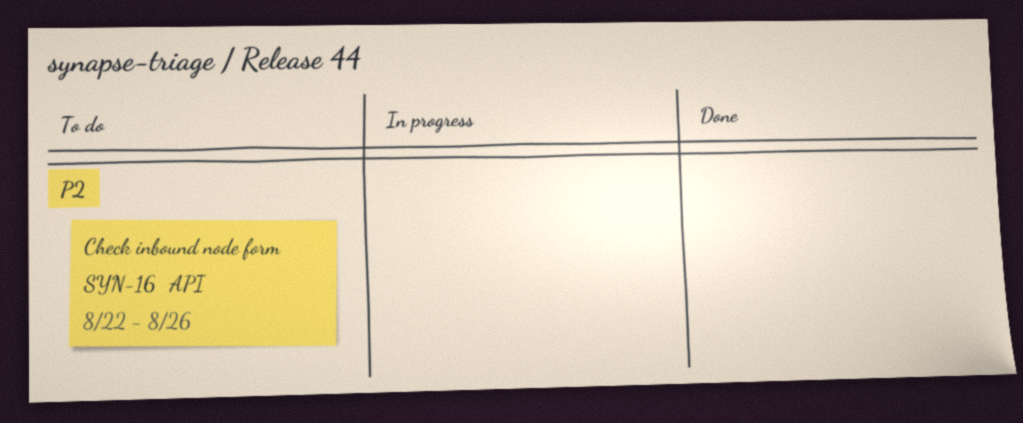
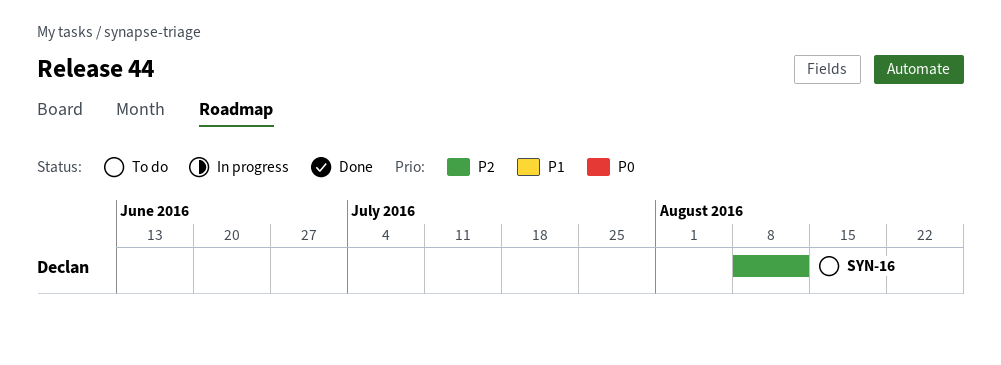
SYN-16, start: Aug 22 -> Aug 8
SYN-16, due: Aug 26 -> Aug 12

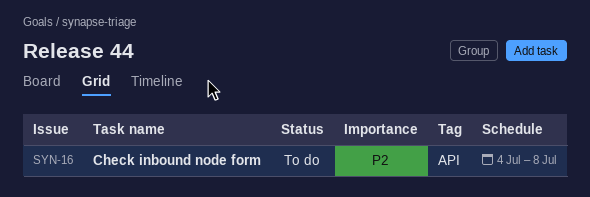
SYN-16, start: Aug 8 -> Jul 4
SYN-16, due: Aug 12 -> Jul 8

